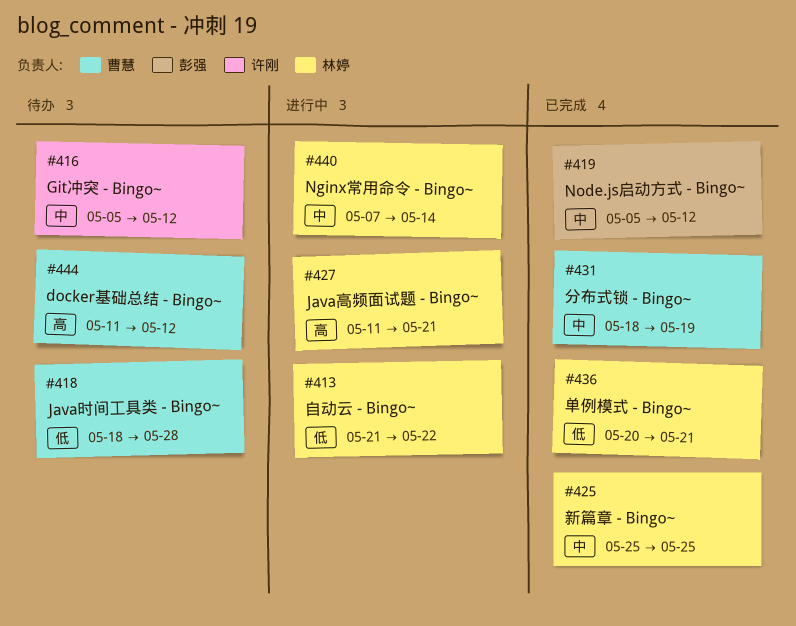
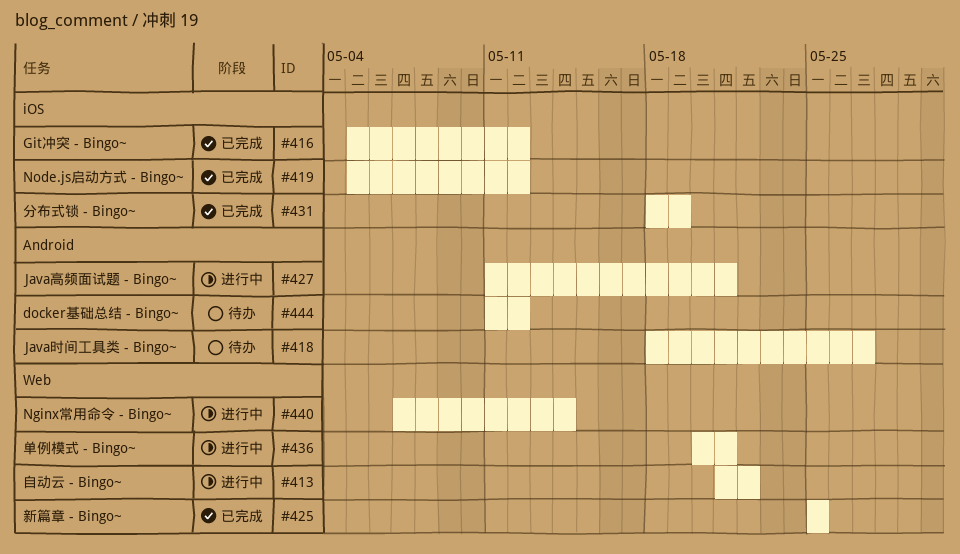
#416, status: 待办 -> 已完成
#418, due: May 28 -> May 27
#436, status: 已完成 -> 进行中

